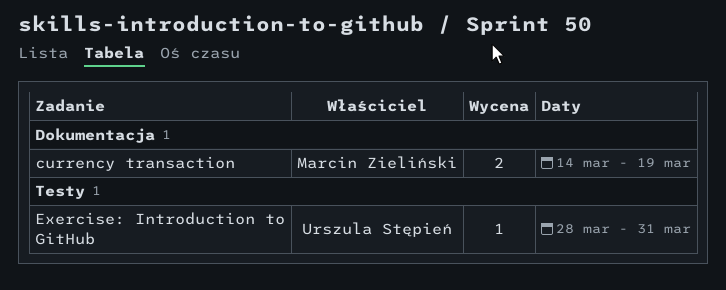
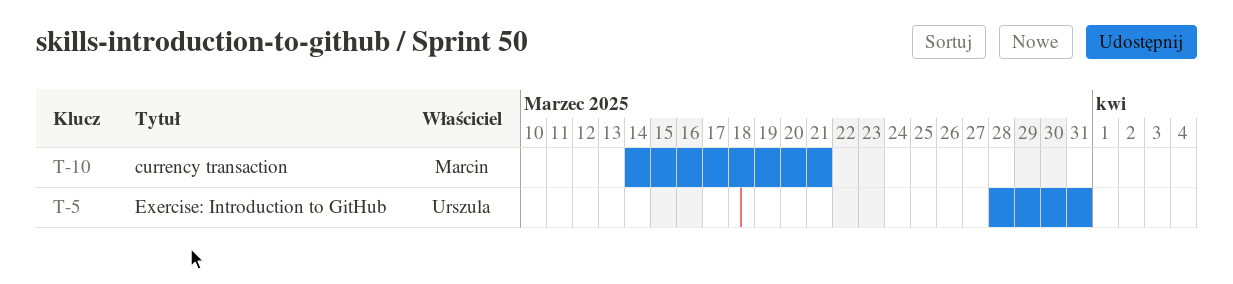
currency transaction, due: Mar 19 -> Mar 21

